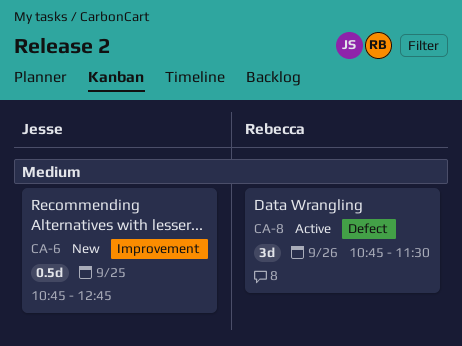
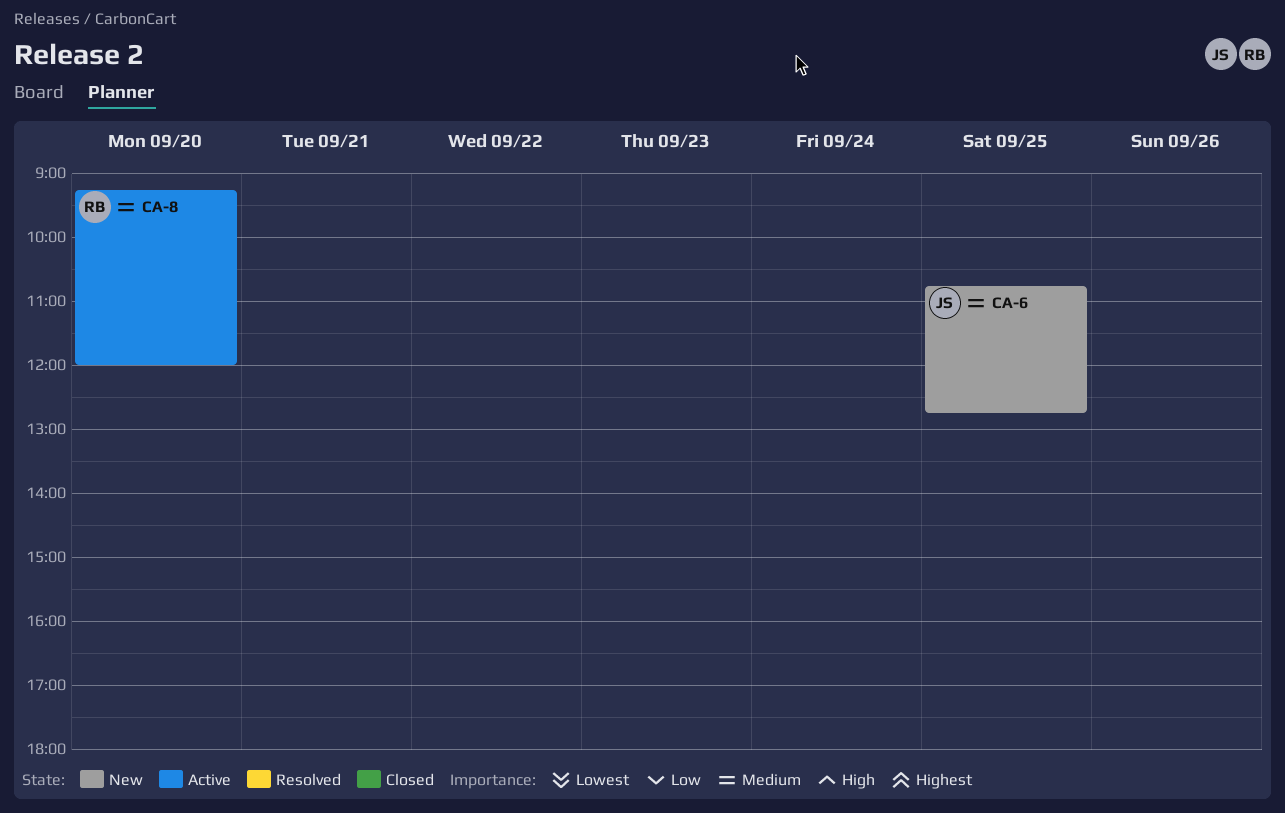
CA-8, day: Sep 26 -> Sep 20
CA-8, begins: 10:45 -> 09:15
CA-8, ends: 11:30 -> 12:00

